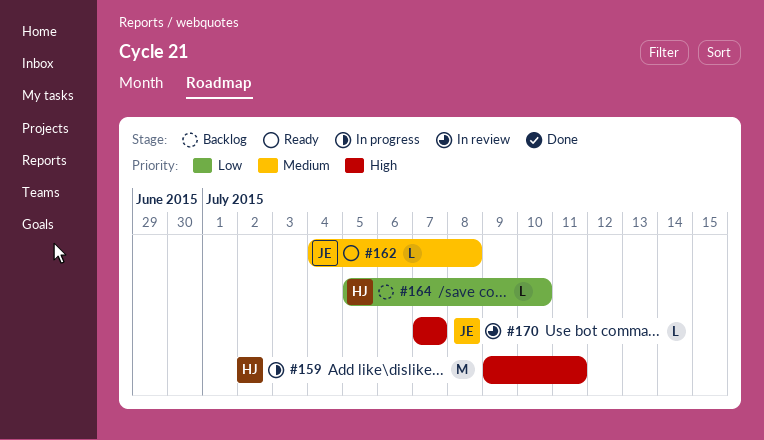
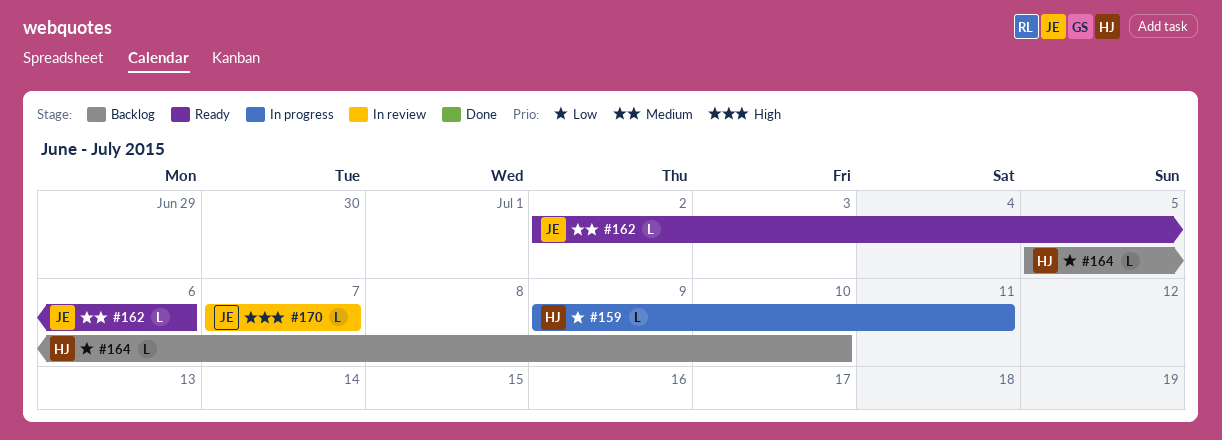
#159, priority: High -> Low
#159, estimate: M -> L
#162, start: Jul 4 -> Jul 2
#162, due: Jul 8 -> Jul 6

